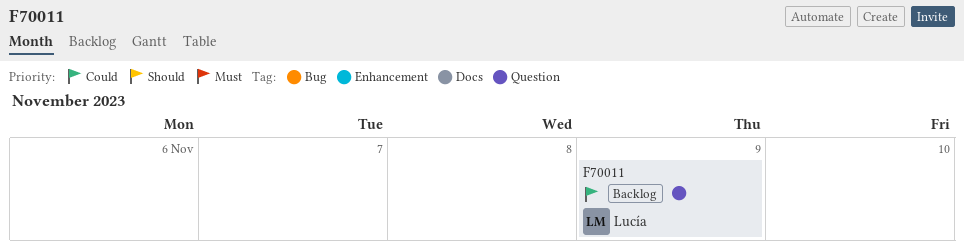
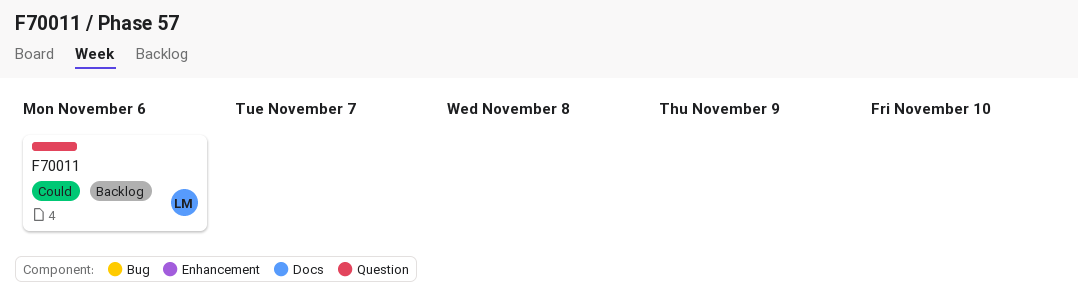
F70011, due: Nov 9 -> Nov 6

